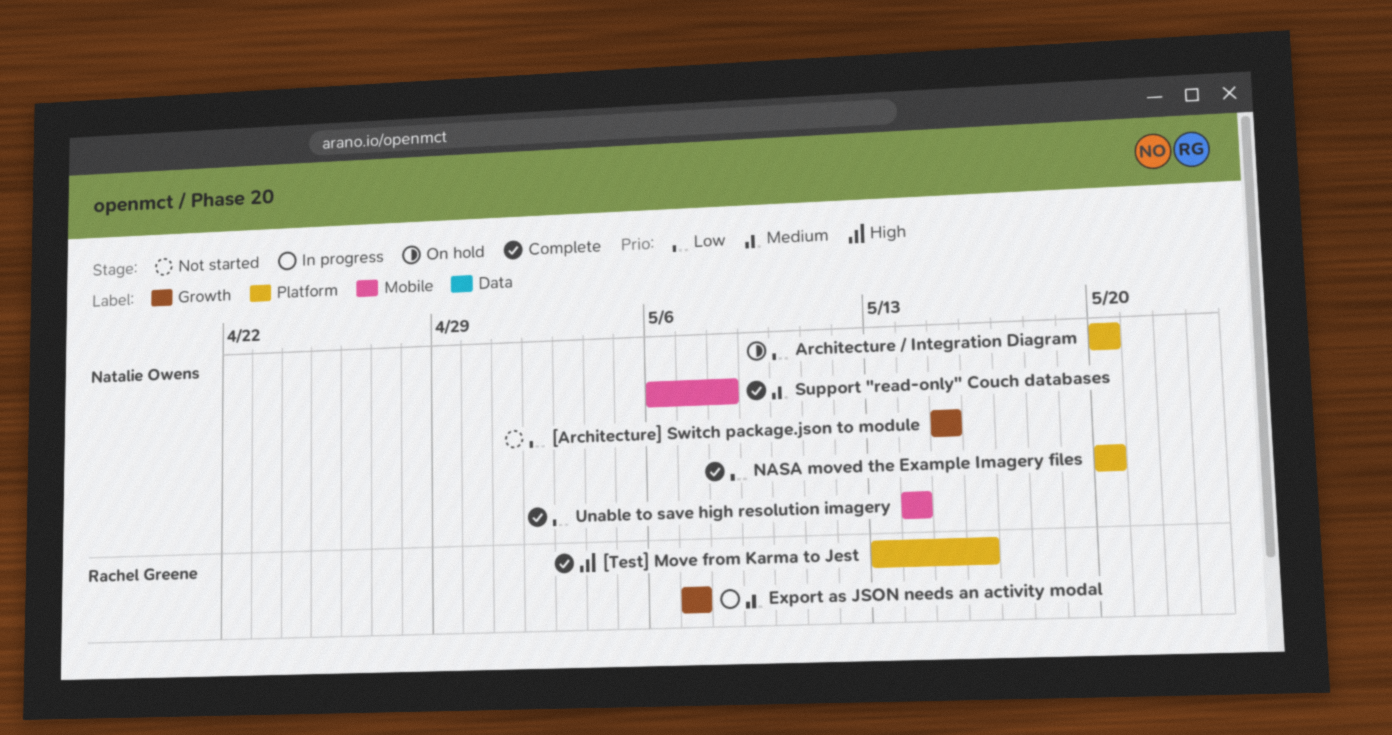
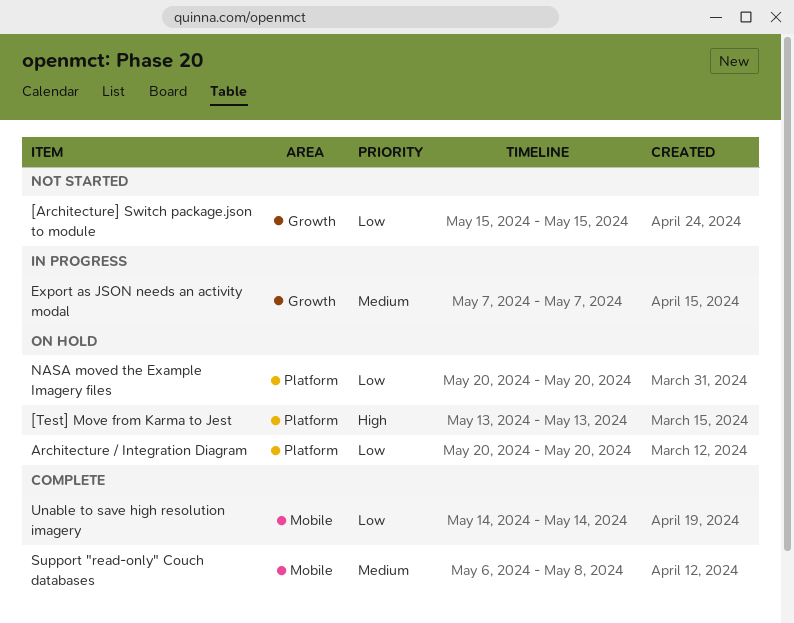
[Test] Move from Karma to Jest, status: Complete -> On hold
[Test] Move from Karma to Jest, due: May 16 -> May 13
NASA moved the Example Imagery files, status: Complete -> On hold

